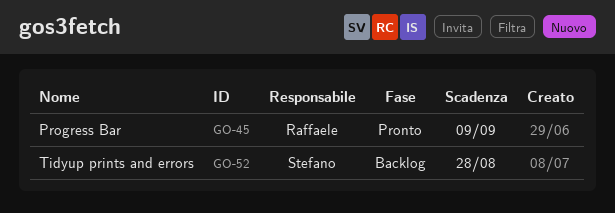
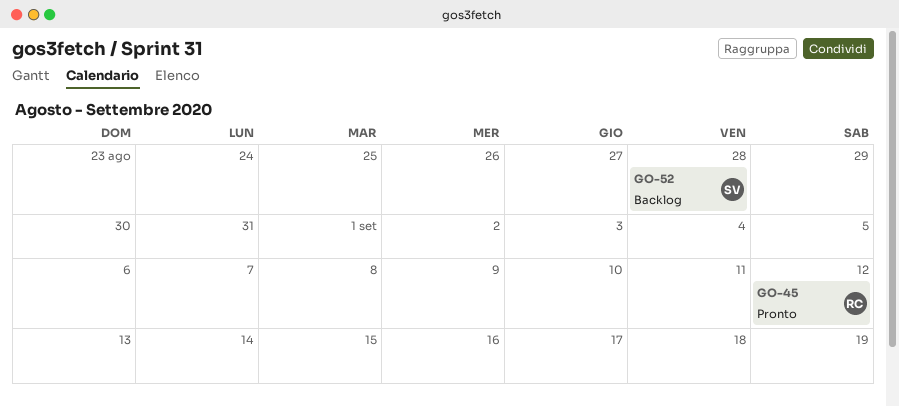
GO-45, due: Sep 9 -> Sep 12

